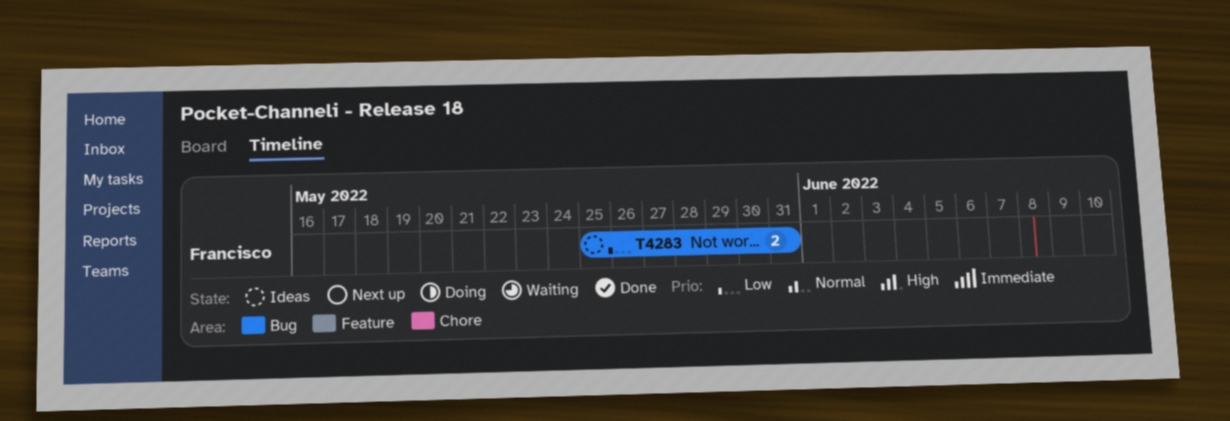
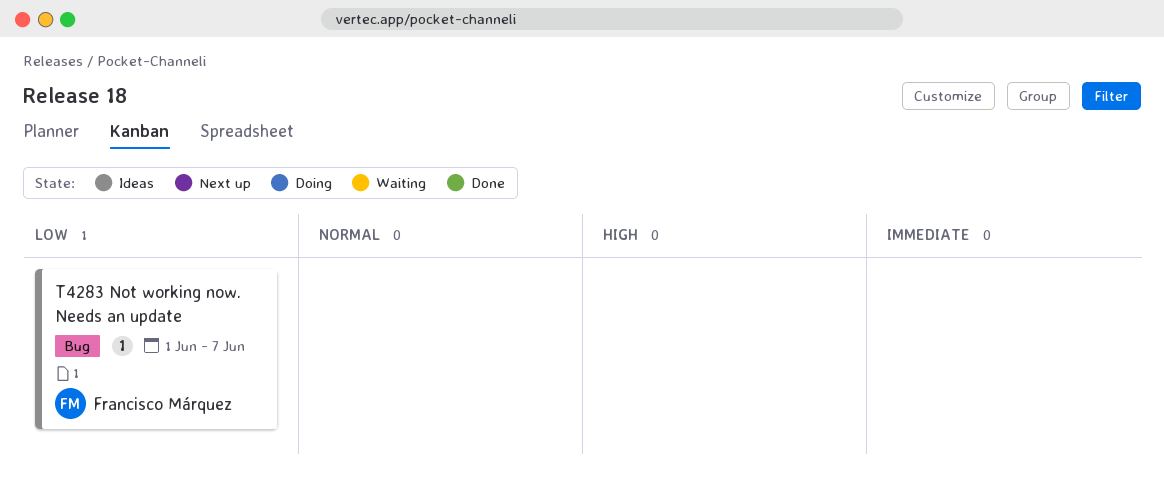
T4283, estimate: 2 -> 1
T4283, start: May 25 -> Jun 1
T4283, due: May 31 -> Jun 7

